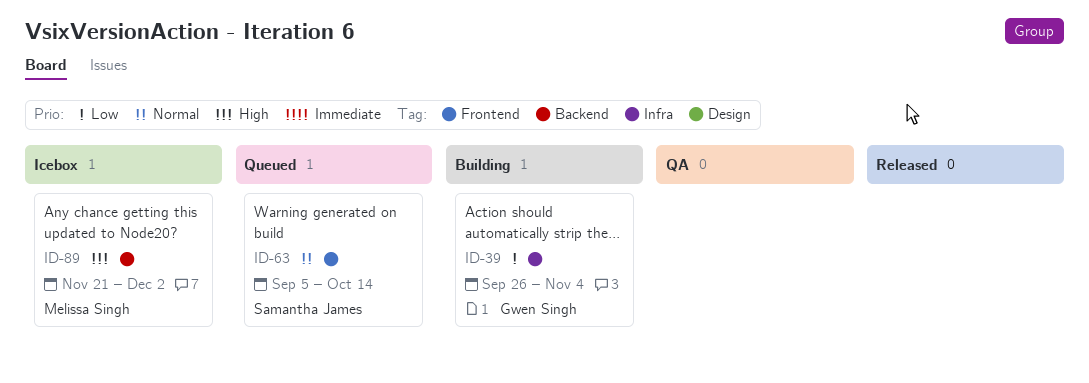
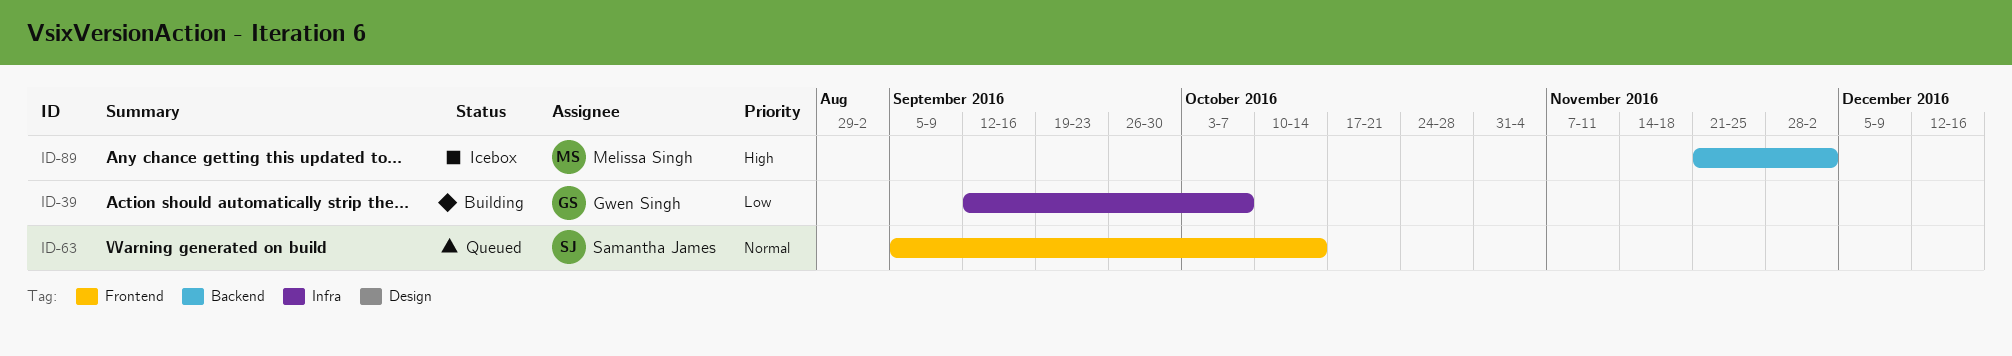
ID-39, start: Sep 26 -> Sep 12
ID-39, due: Nov 4 -> Oct 7

